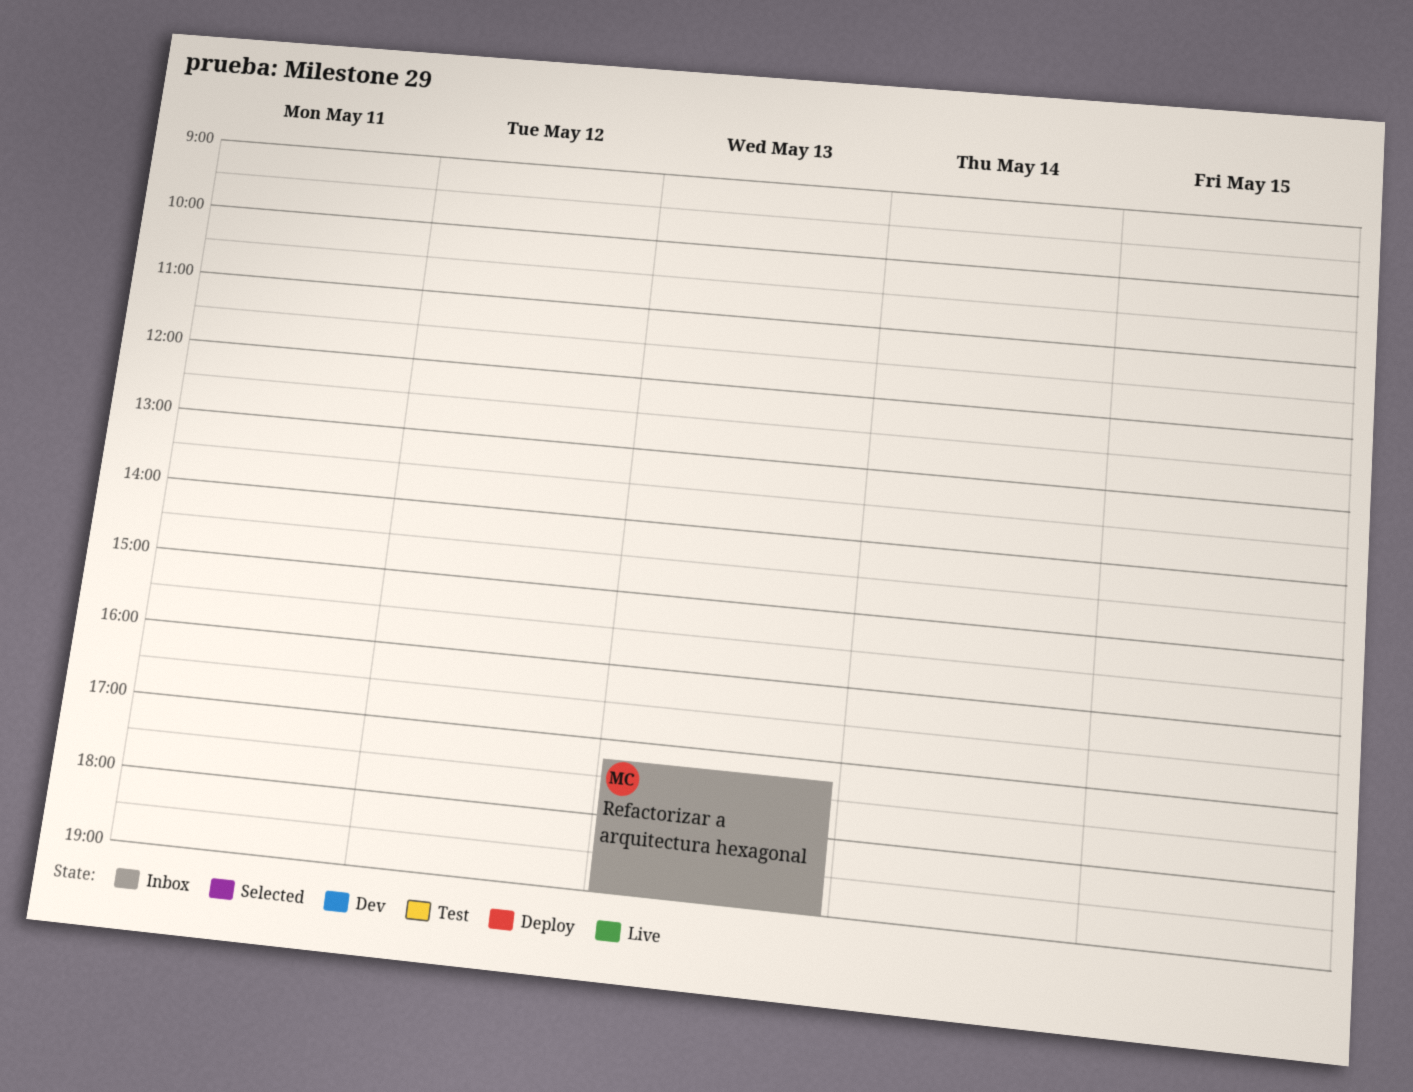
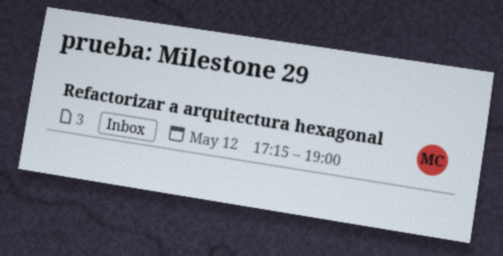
Refactorizar a arquitectura hexagonal, day: May 13 -> May 12

